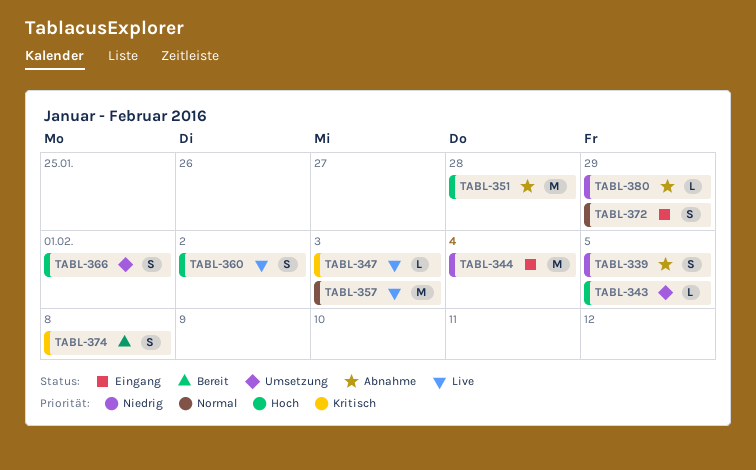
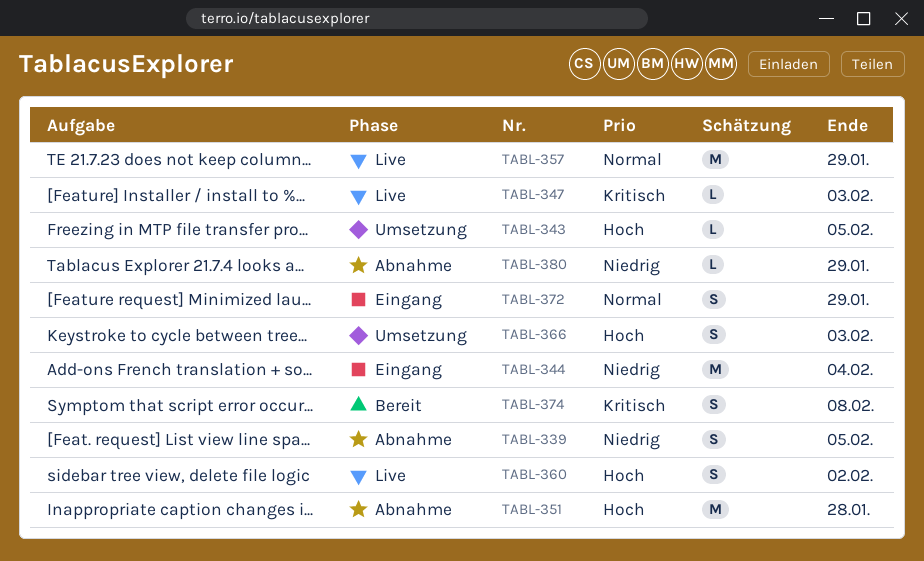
TABL-357, due: Feb 3 -> Jan 29
TABL-366, due: Feb 1 -> Feb 3

